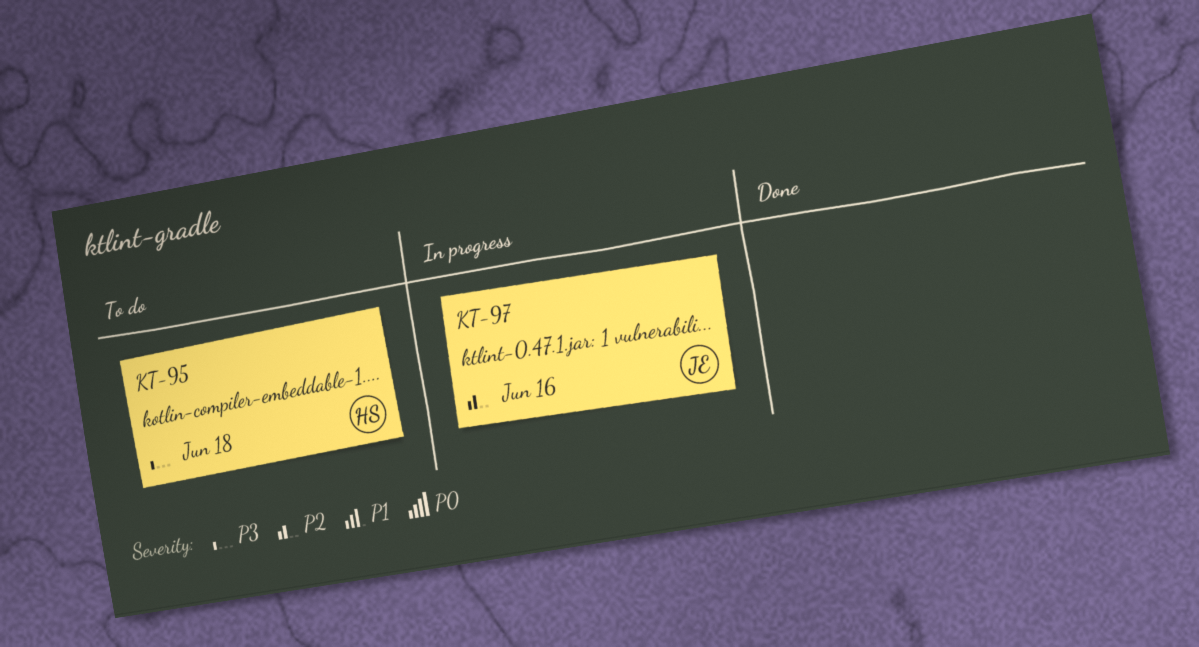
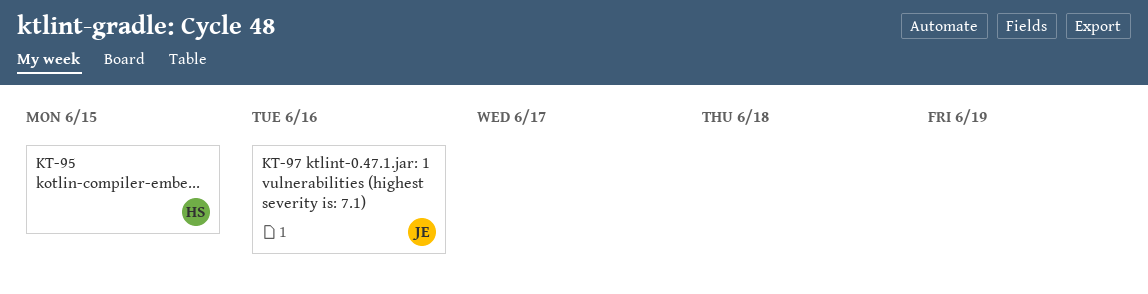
KT-95, due: Jun 18 -> Jun 15

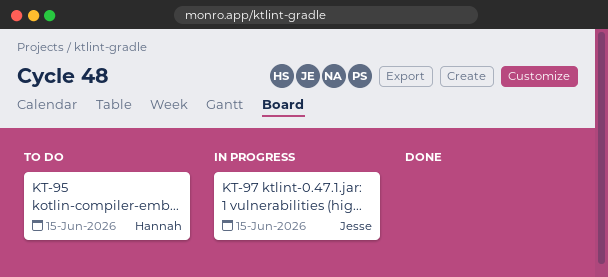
KT-97, due: Jun 16 -> Jun 15

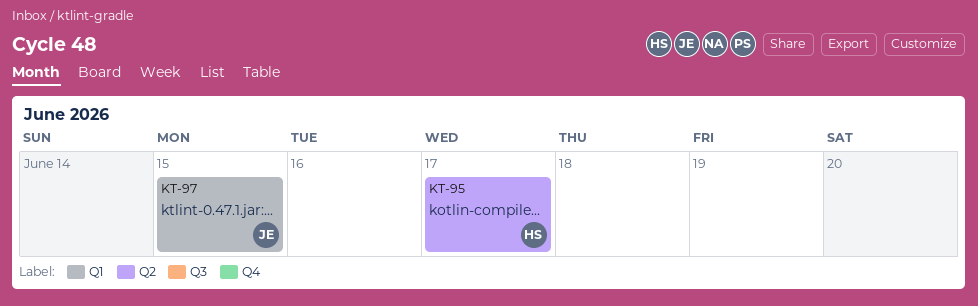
KT-95, due: Jun 15 -> Jun 17

